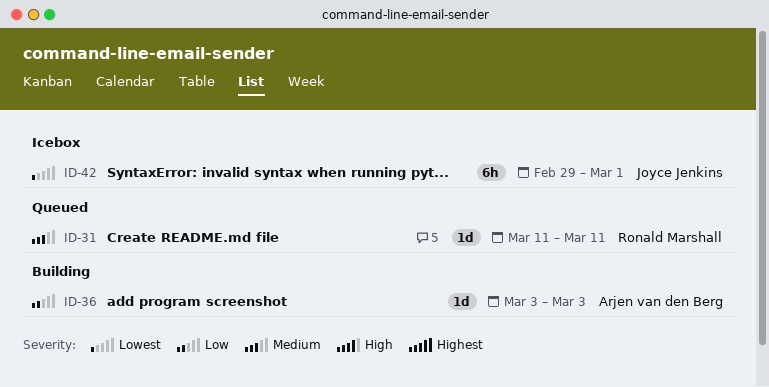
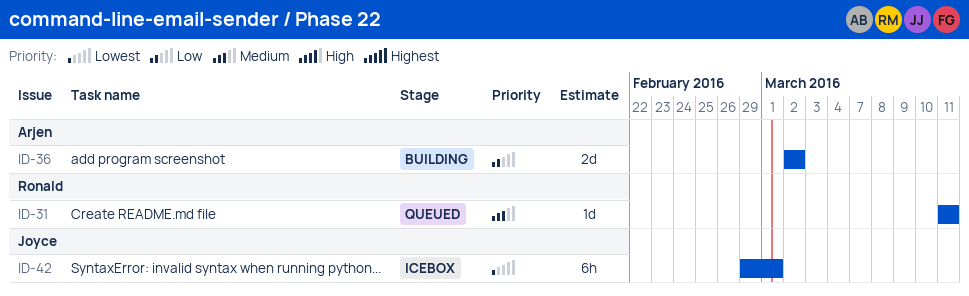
ID-36, estimate: 1d -> 2d
ID-36, start: Mar 3 -> Mar 2
ID-36, due: Mar 3 -> Mar 2

